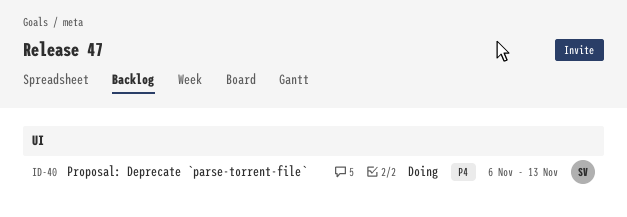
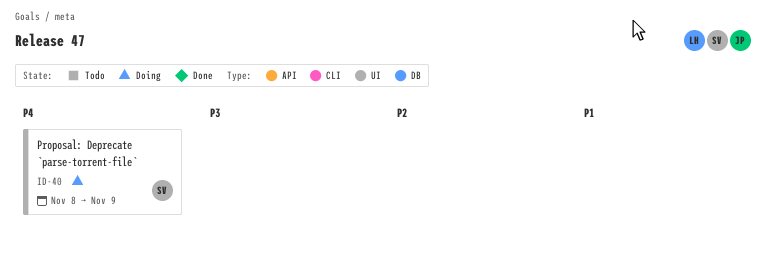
ID-40, start: Nov 6 -> Nov 8
ID-40, due: Nov 13 -> Nov 9

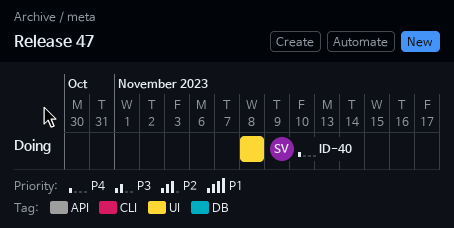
ID-40, due: Nov 9 -> Nov 8

